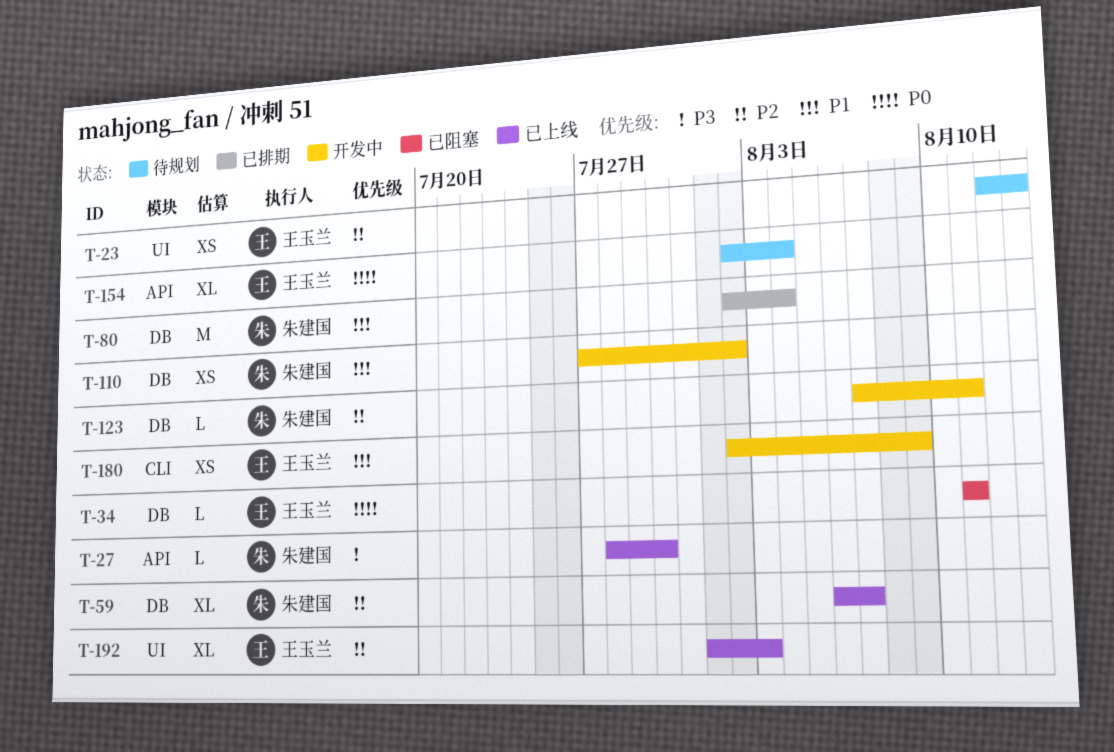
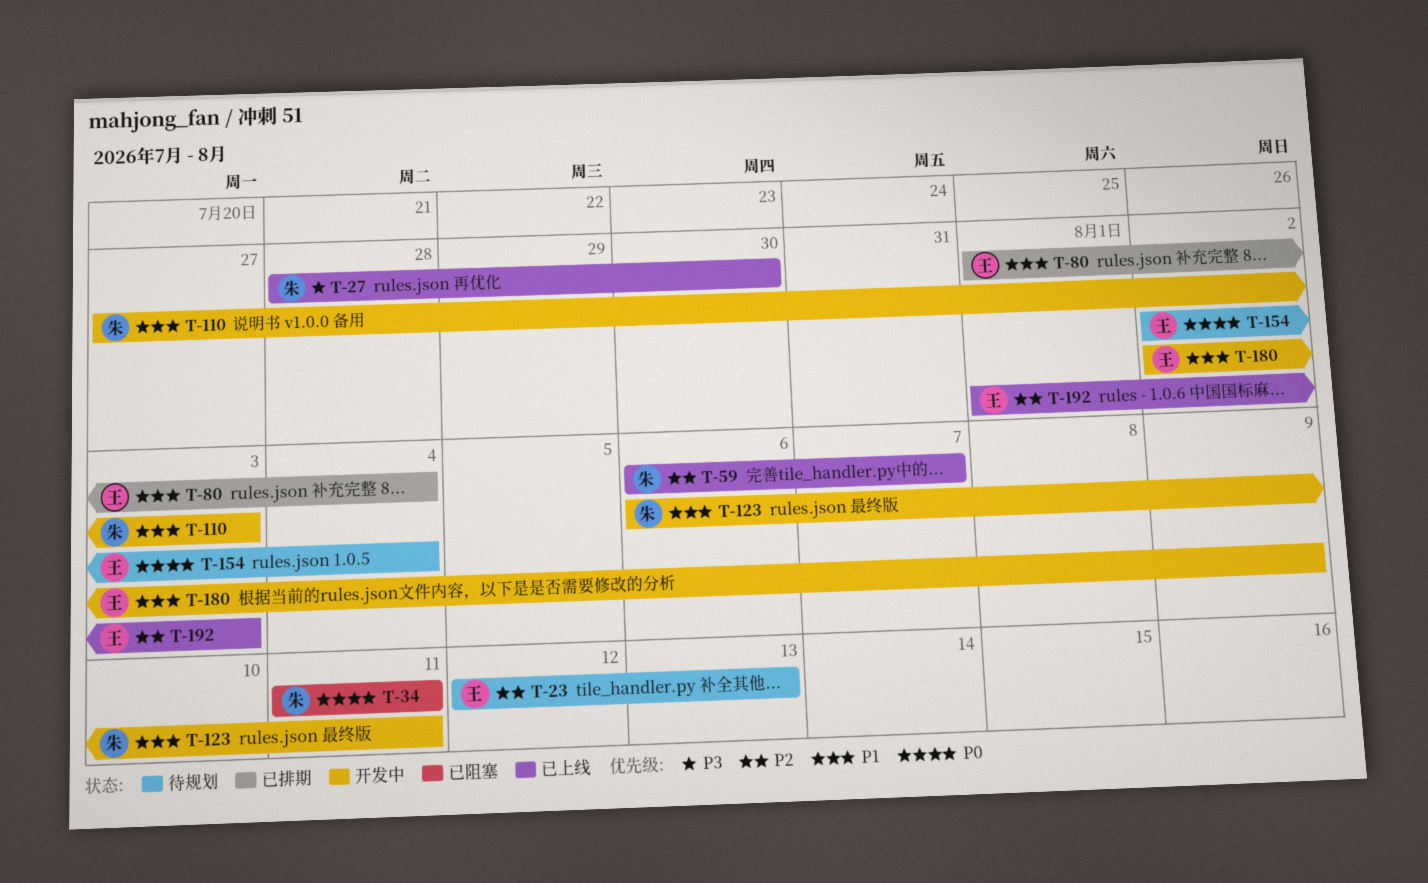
T-34, owner: 王玉兰 -> 朱建国
T-80, owner: 朱建国 -> 王玉兰
T-80, start: Aug 2 -> Aug 1
T-110, due: Aug 2 -> Aug 3
T-123, priority: P2 -> P1
T-123, start: Aug 7 -> Aug 6

